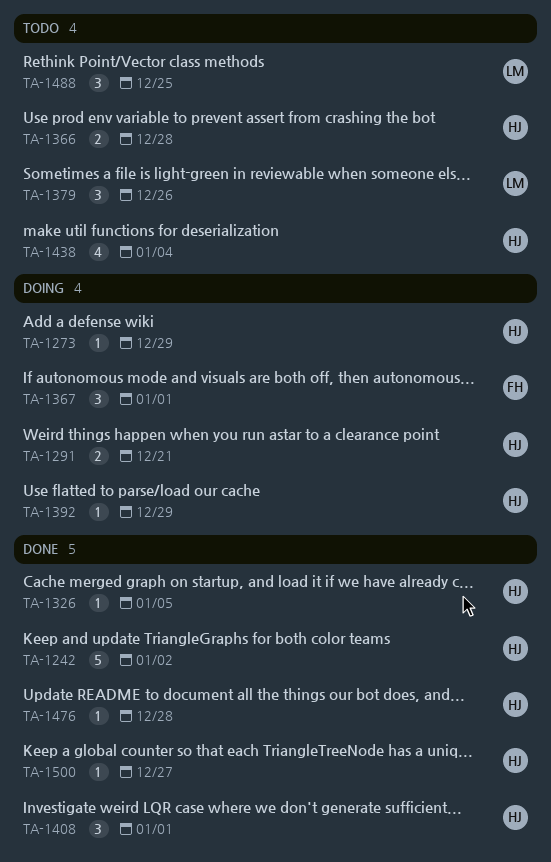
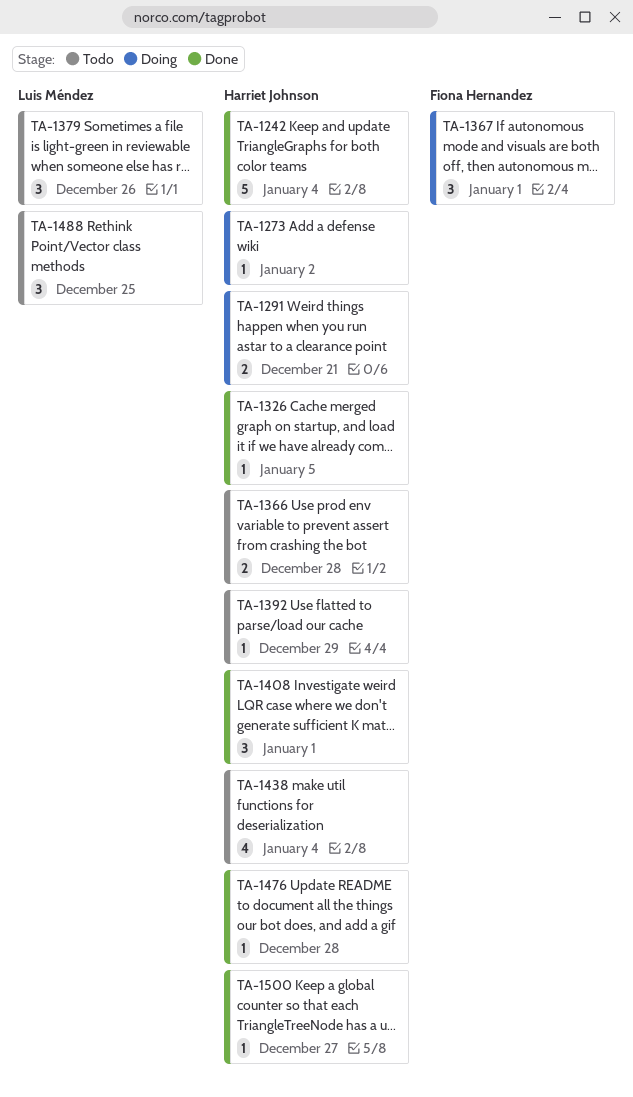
TA-1242, due: Jan 2 -> Jan 4
TA-1273, due: Dec 29 -> Jan 2
TA-1392, status: Doing -> Todo

